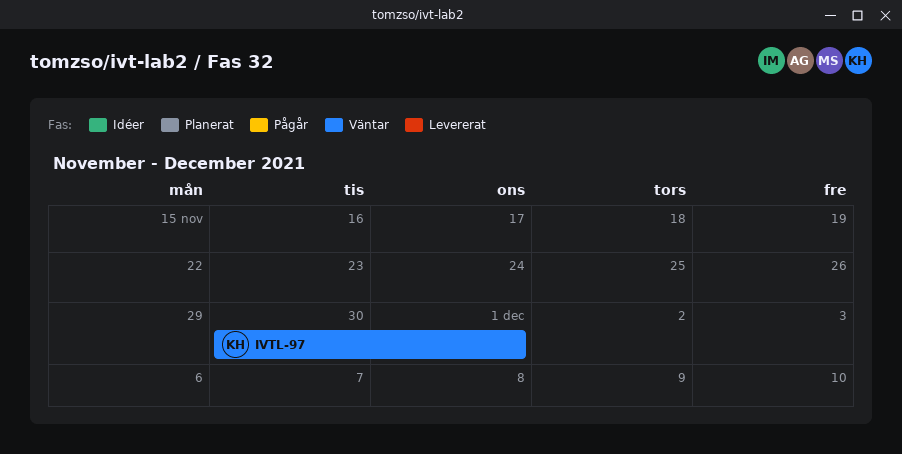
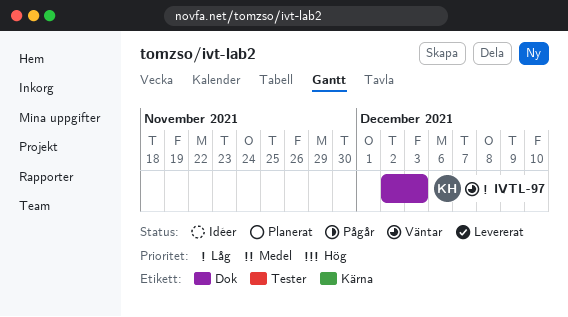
IVTL-97, start: Nov 30 -> Dec 2
IVTL-97, due: Dec 1 -> Dec 3

